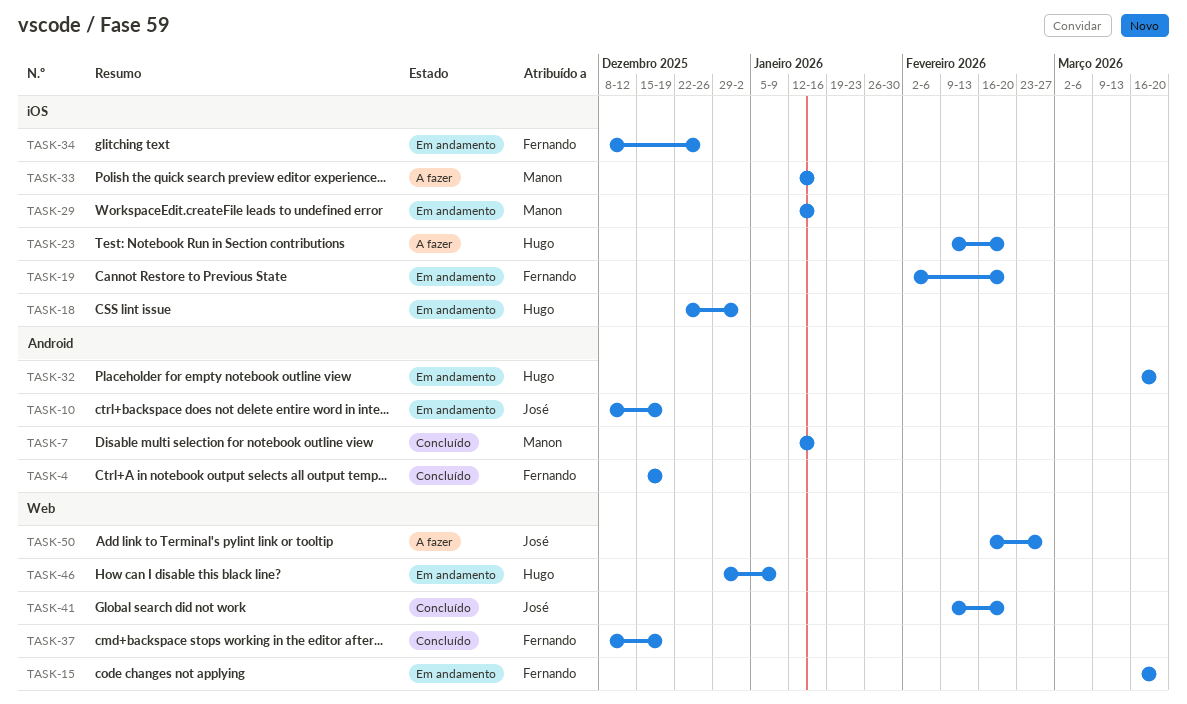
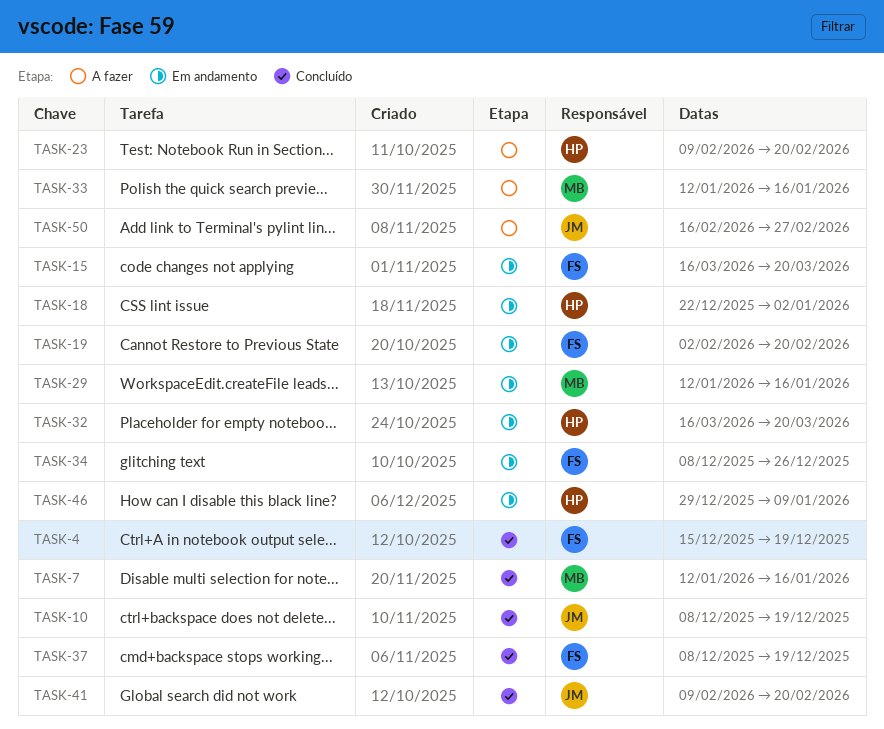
TASK-10, status: Em andamento -> Concluído

